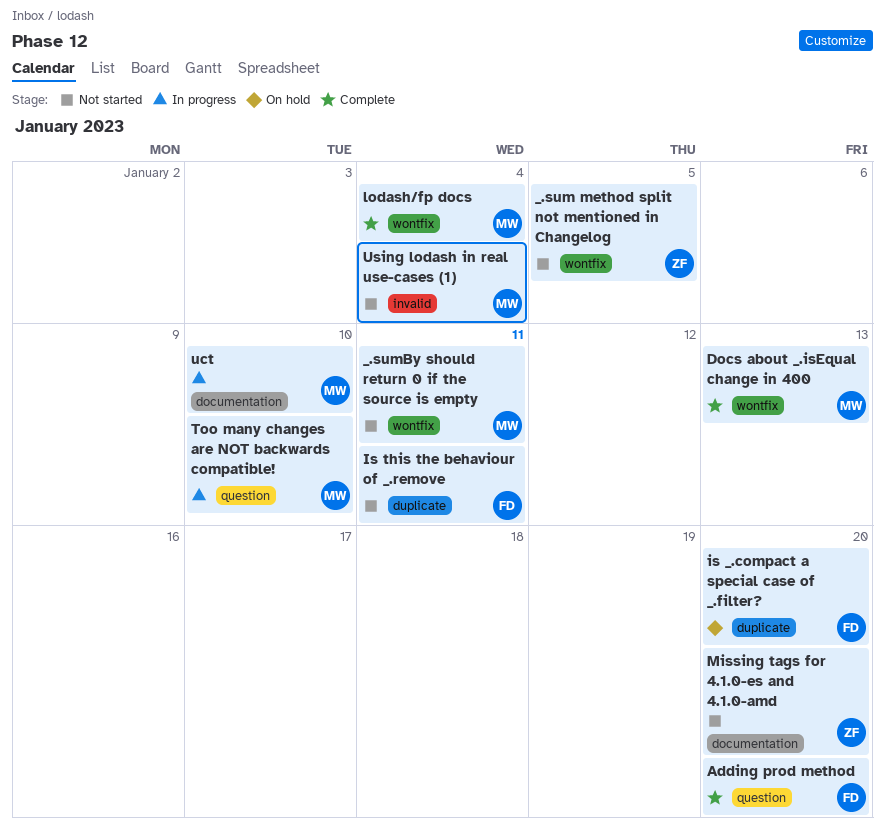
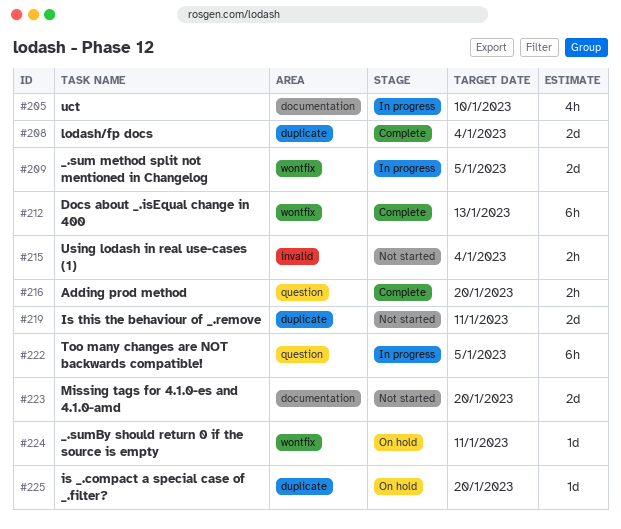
_.sum method split not mentioned in Changelog, status: Not started -> In progress
_.sumBy should return 0 if the source is empty, status: Not started -> On hold
lodash/fp docs, label: wontfix -> duplicate
Too many changes are NOT backwards compatible!, due: Jan 10 -> Jan 5

